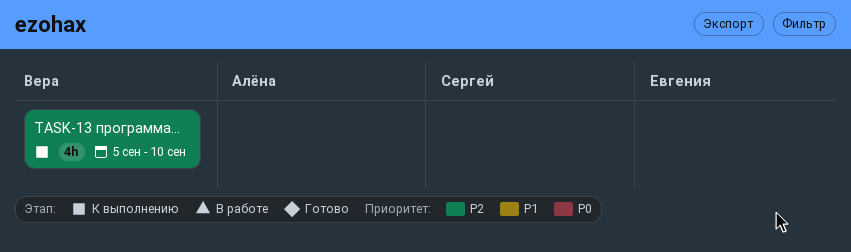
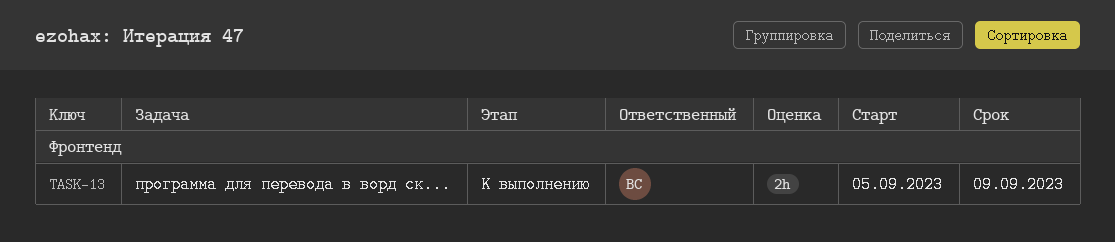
TASK-13, estimate: 4h -> 2h
TASK-13, due: Sep 10 -> Sep 9

